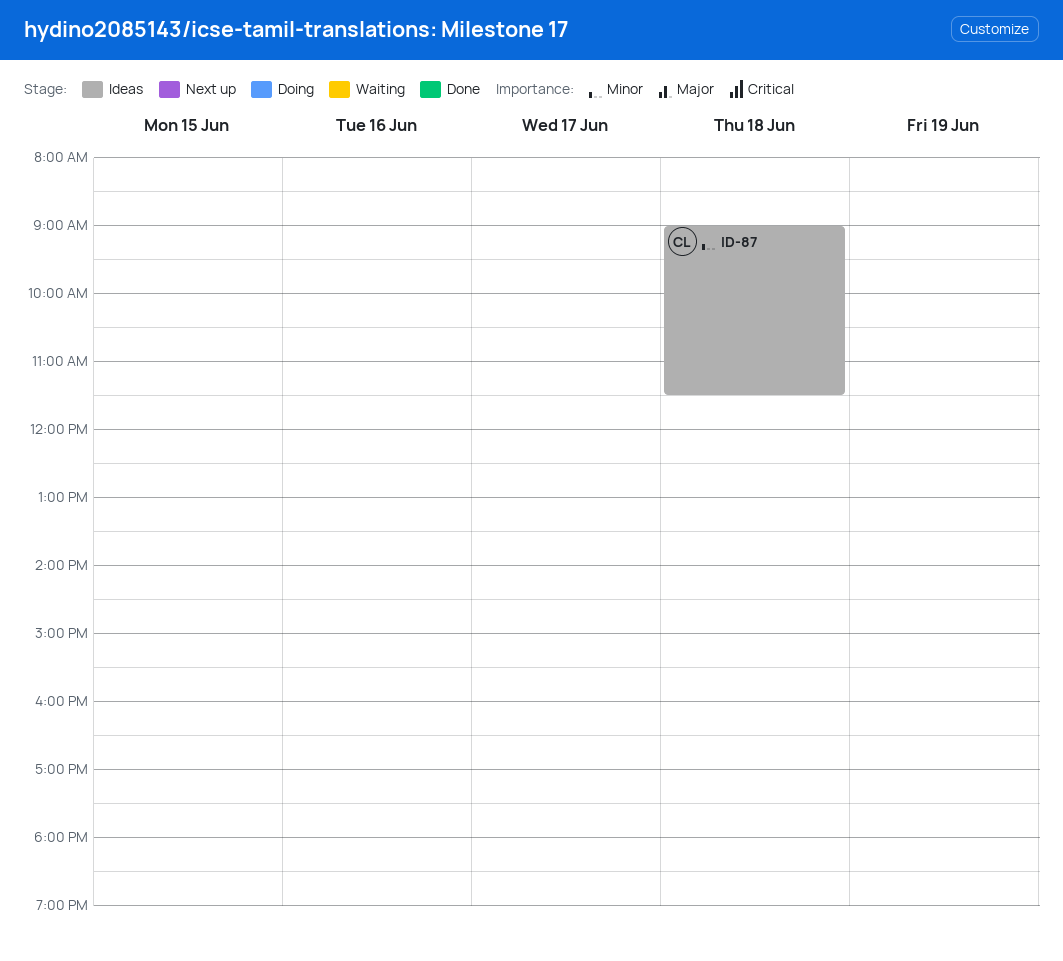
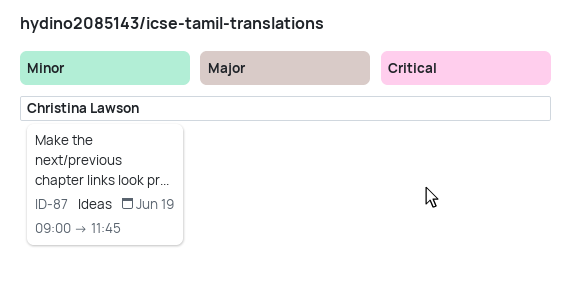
ID-87, day: Jun 18 -> Jun 19
ID-87, ends: 11:30 -> 11:45

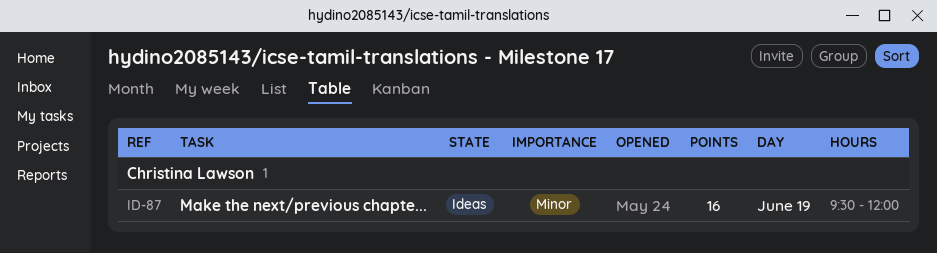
ID-87, begins: 09:00 -> 09:30
ID-87, ends: 11:45 -> 12:00

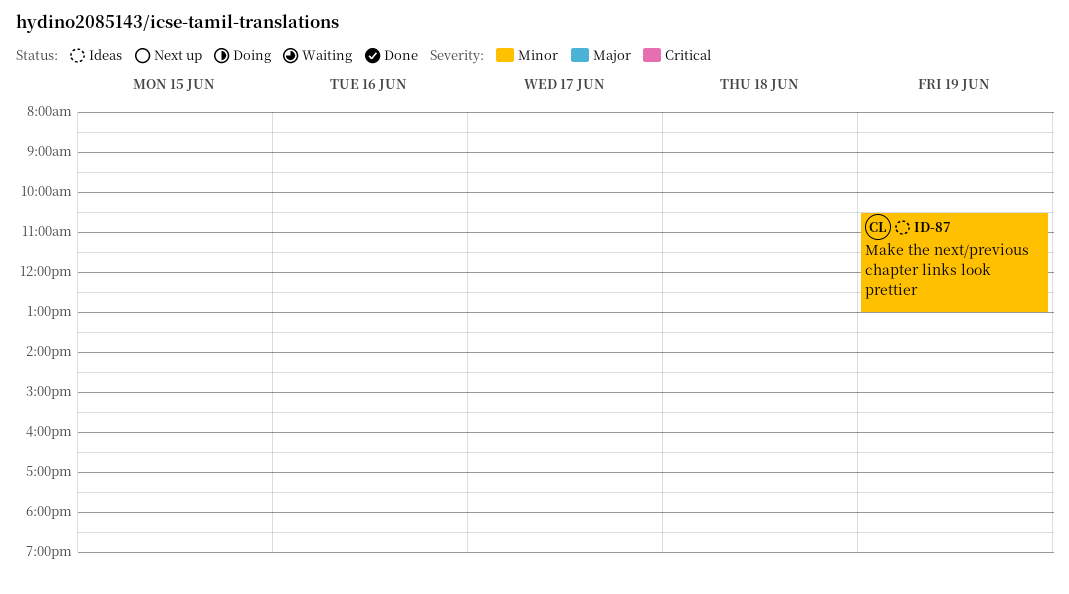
ID-87, begins: 09:30 -> 10:30
ID-87, ends: 12:00 -> 13:00

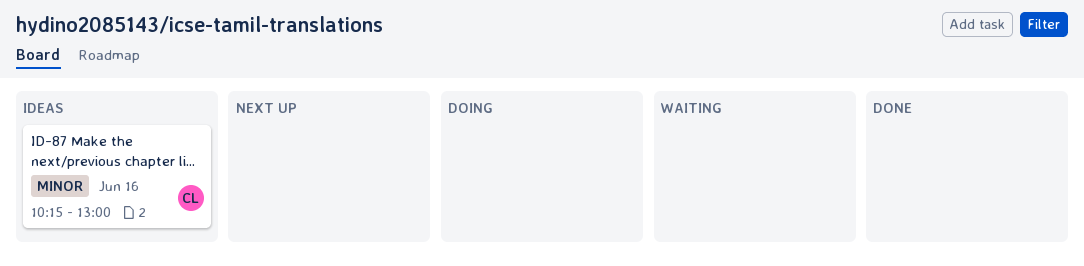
ID-87, day: Jun 19 -> Jun 16
ID-87, begins: 10:30 -> 10:15

